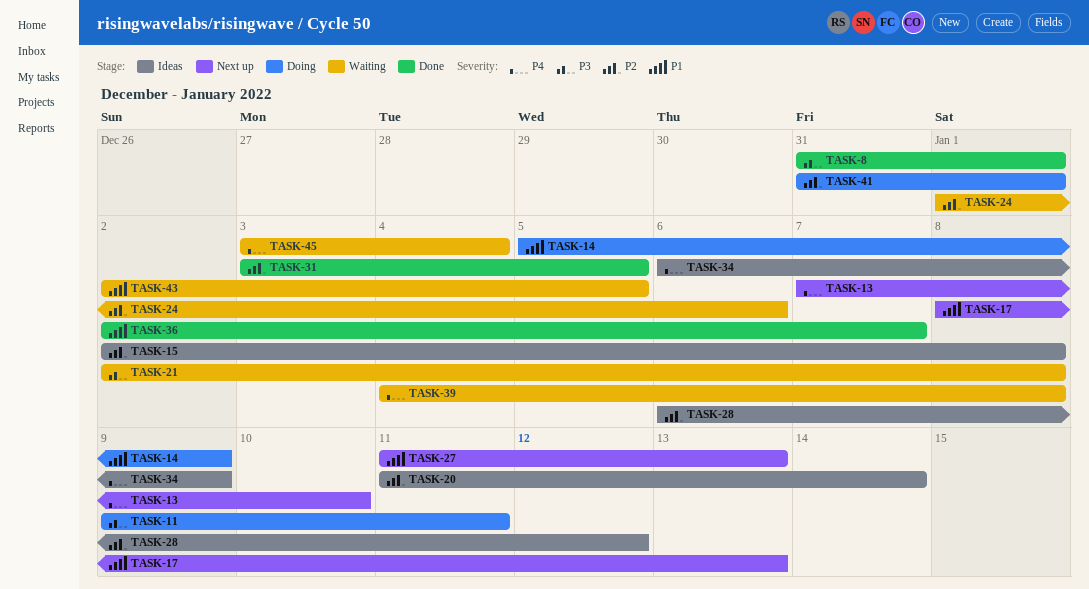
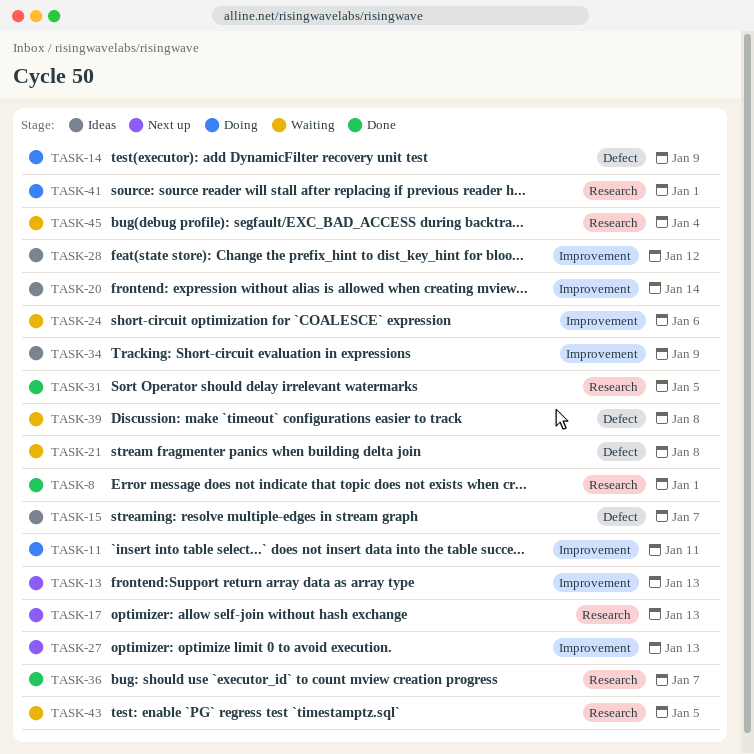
TASK-13, due: Jan 10 -> Jan 13
TASK-15, due: Jan 8 -> Jan 7

